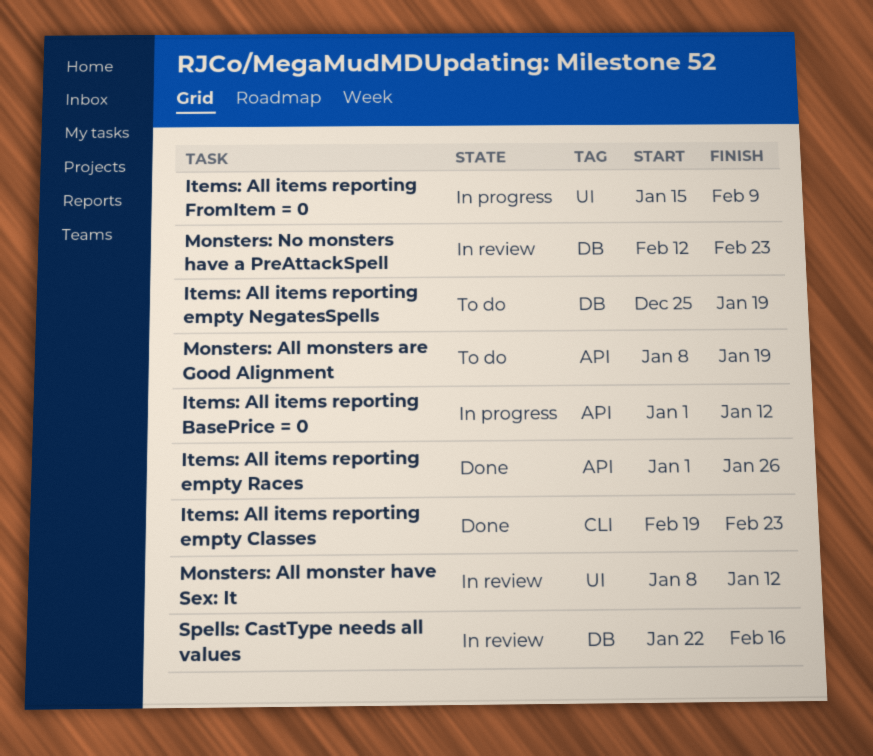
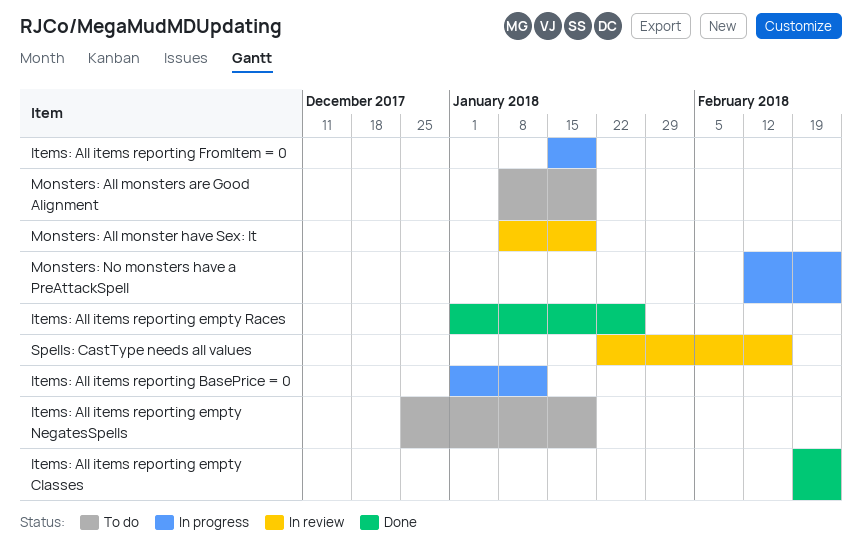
Items: All items reporting FromItem = 0, due: Feb 9 -> Jan 19
Monsters: All monster have Sex: It, due: Jan 12 -> Jan 19
Monsters: No monsters have a PreAttackSpell, status: In review -> In progress

